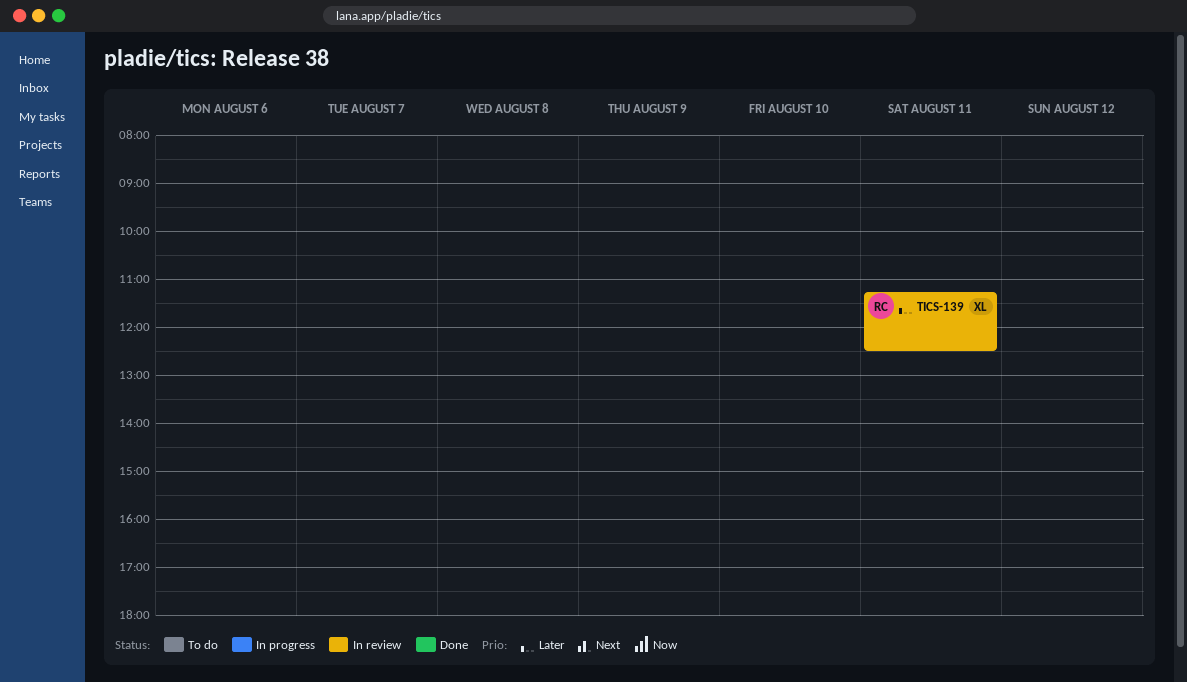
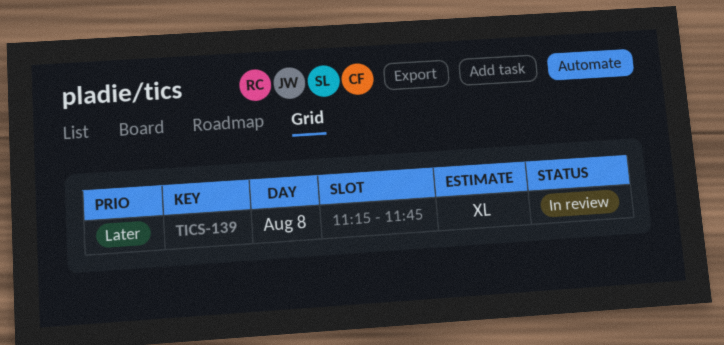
TICS-139, day: Aug 11 -> Aug 8
TICS-139, ends: 12:30 -> 11:45

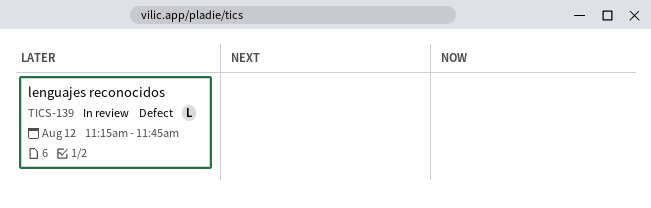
TICS-139, estimate: XL -> L
TICS-139, day: Aug 8 -> Aug 12

